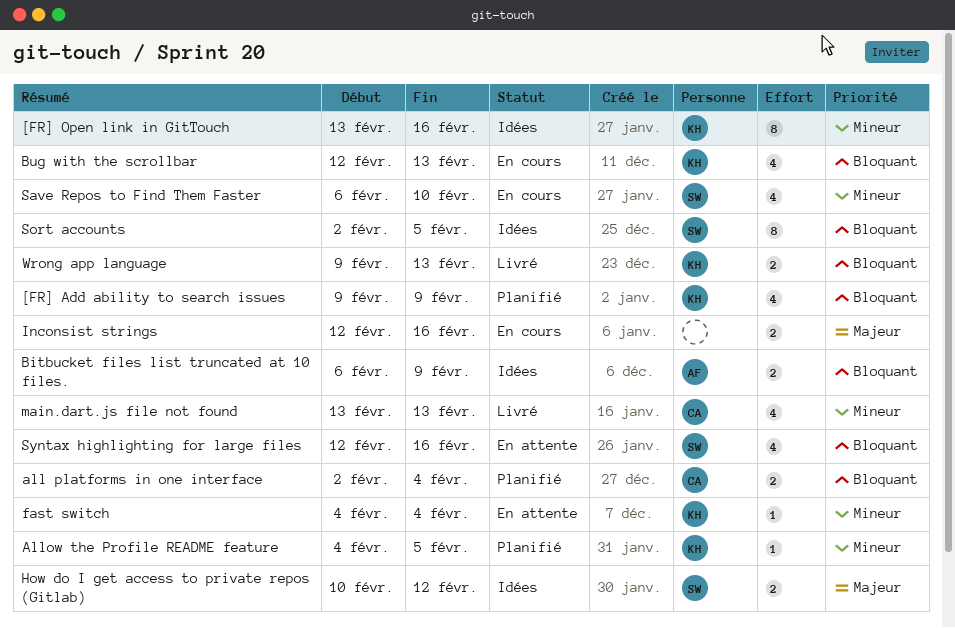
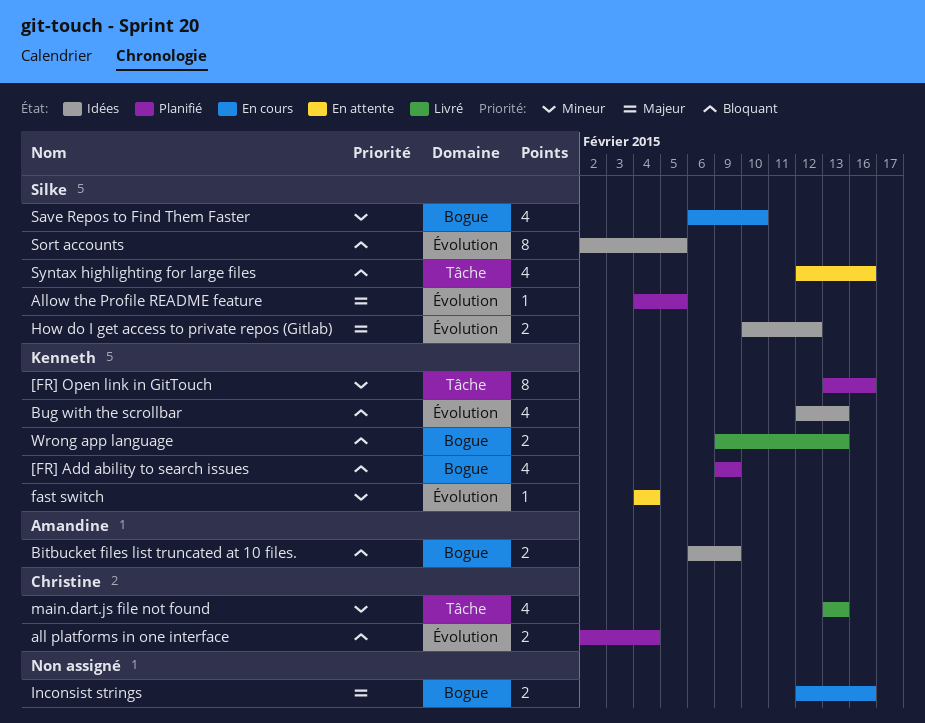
[FR] Open link in GitTouch, status: Idées -> Planifié
Allow the Profile README feature, owner: Kenneth -> Silke
Allow the Profile README feature, priority: Mineur -> Majeur
Bug with the scrollbar, status: En cours -> Idées

